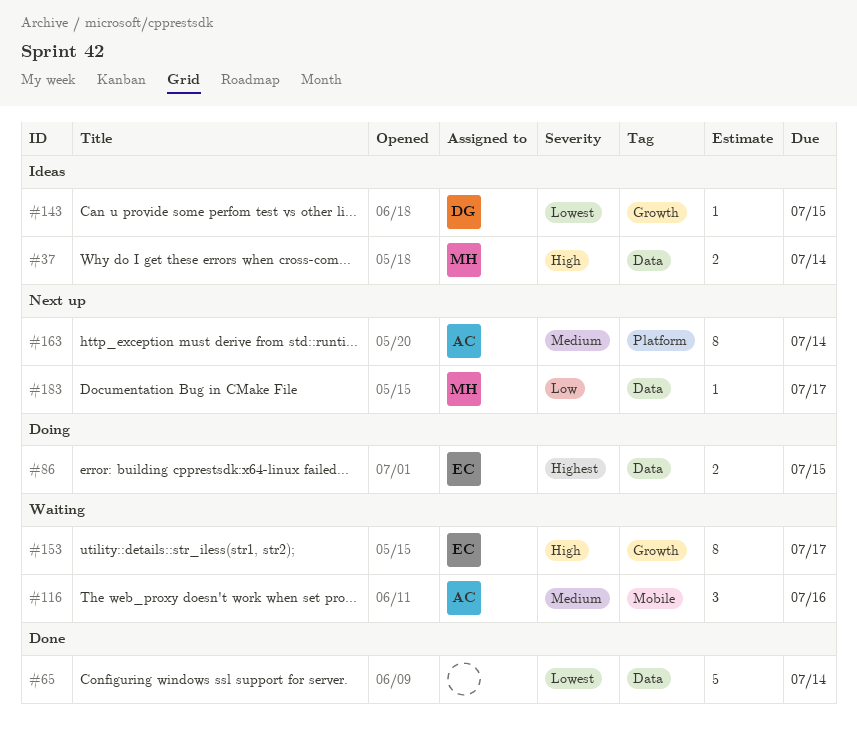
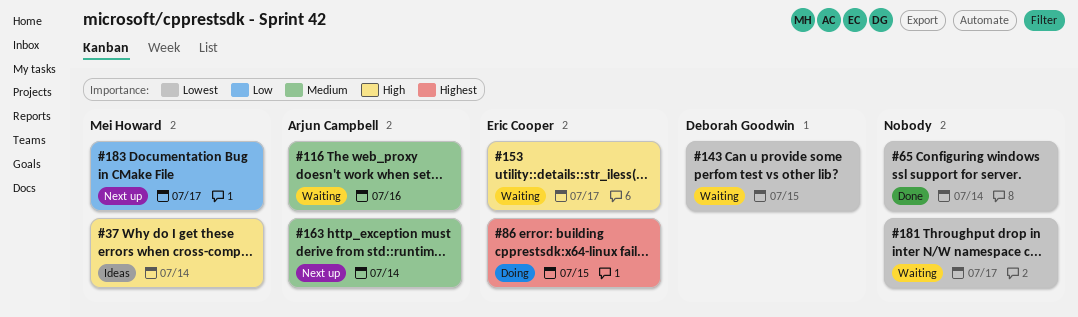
#143, status: Ideas -> Waiting
#181: none -> present

